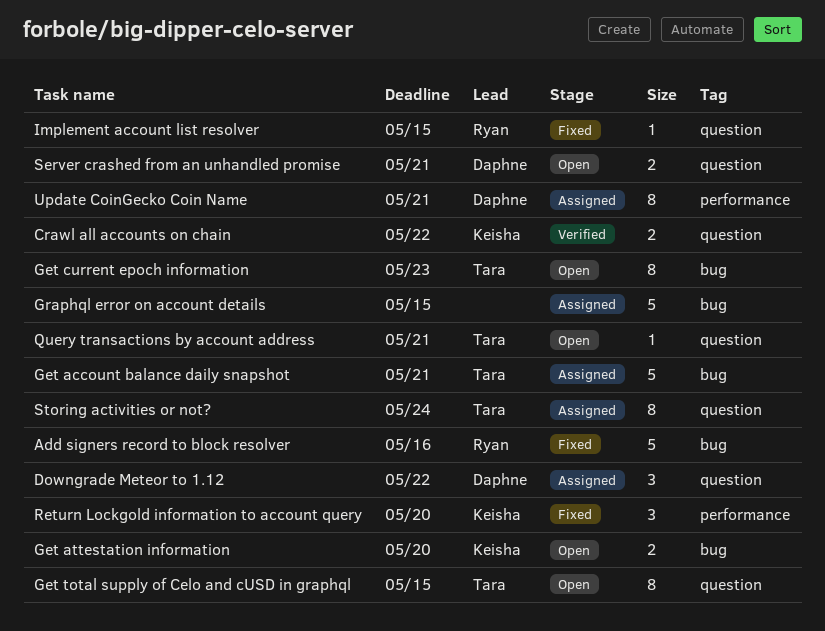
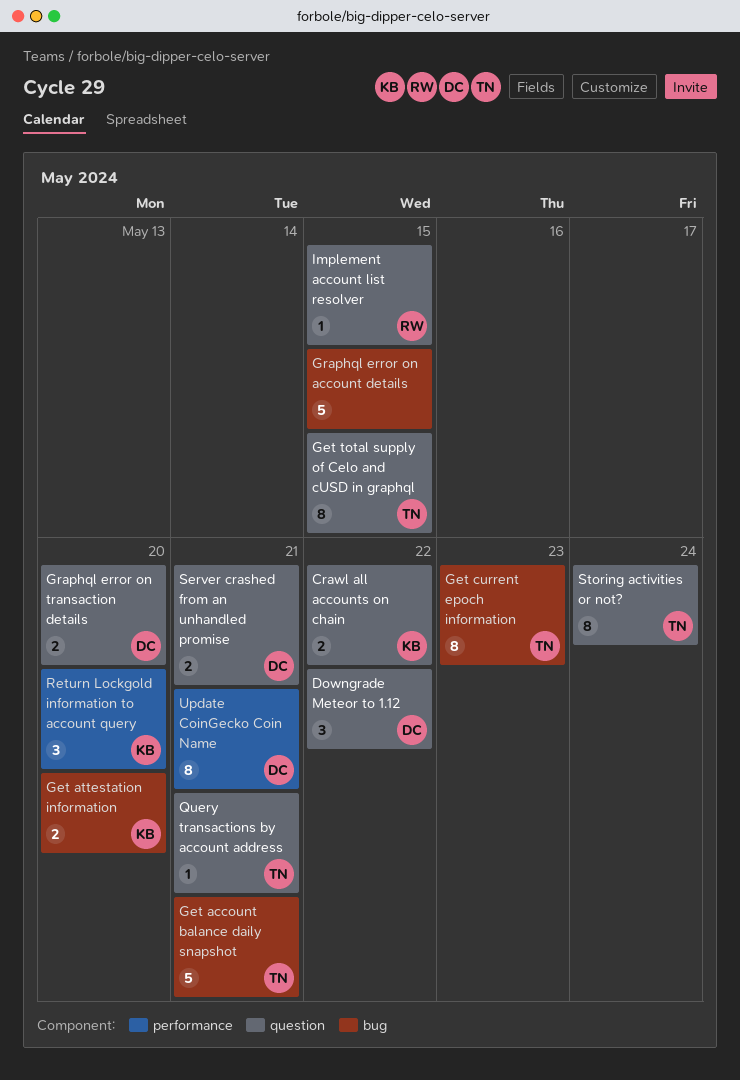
Add signers record to block resolver: present -> none
Graphql error on transaction details: none -> present

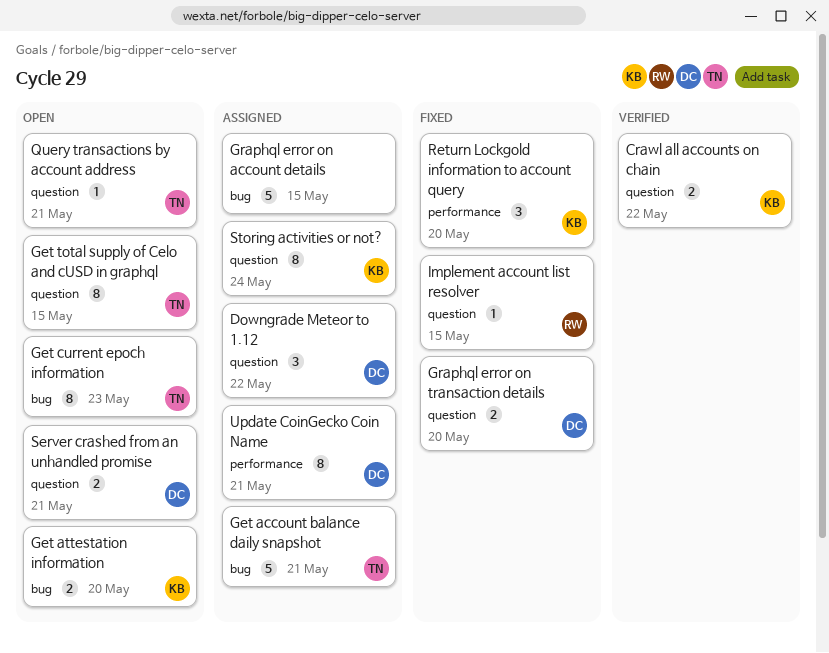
Storing activities or not?, owner: TN -> KB

